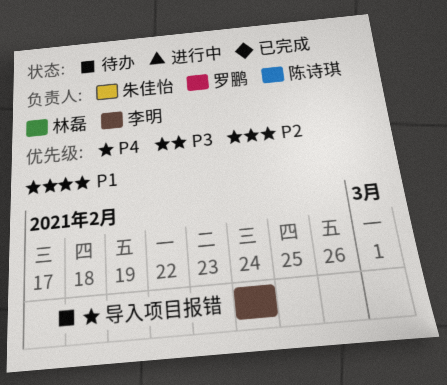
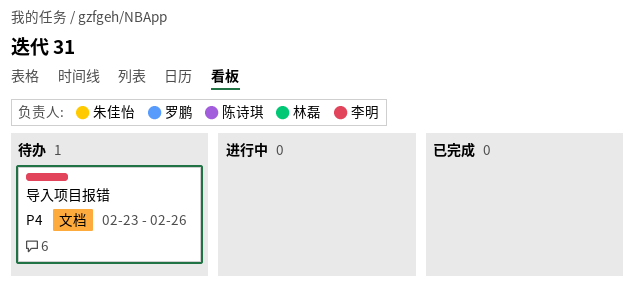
导入项目报错, start: Feb 24 -> Feb 23
导入项目报错, due: Feb 24 -> Feb 26

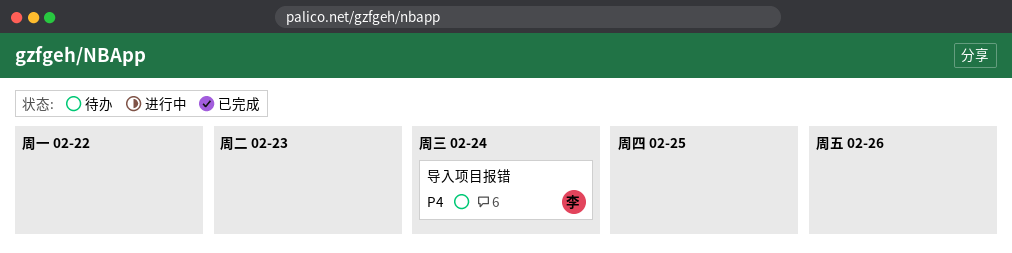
导入项目报错, due: Feb 26 -> Feb 24

